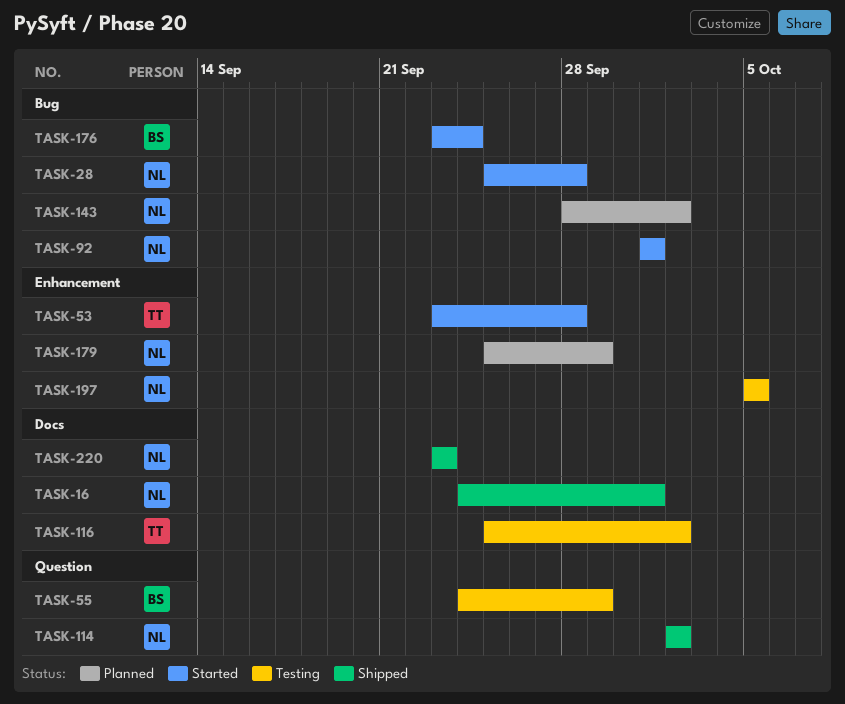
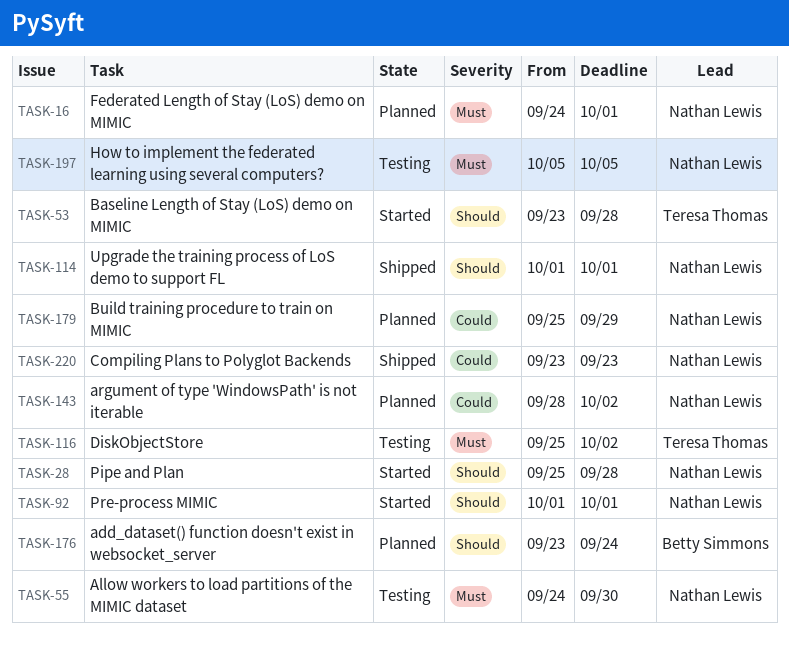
TASK-16, status: Shipped -> Planned
TASK-55, owner: Betty Simmons -> Nathan Lewis
TASK-55, due: Sep 29 -> Sep 30
TASK-114, start: Oct 2 -> Oct 1
TASK-114, due: Oct 2 -> Oct 1
TASK-176, status: Started -> Planned

